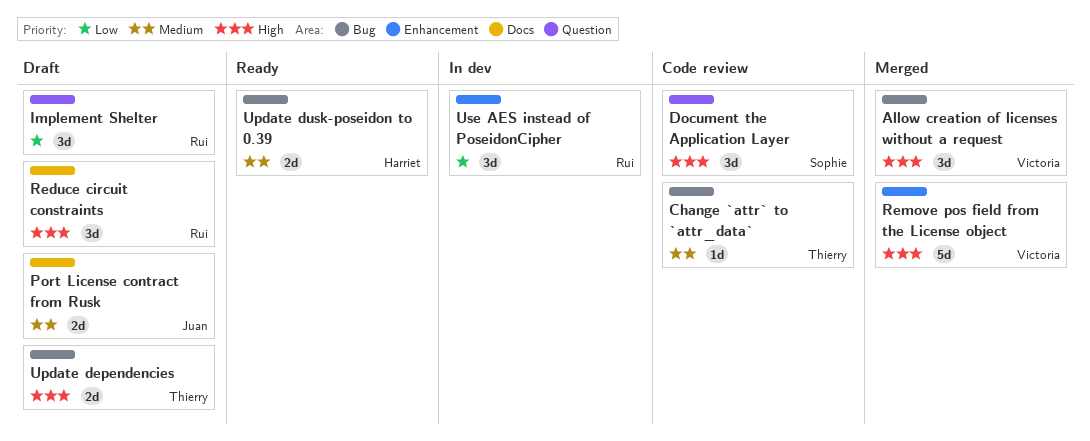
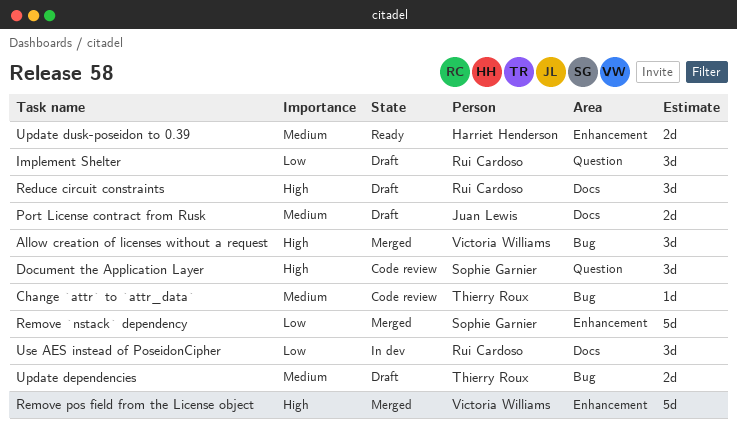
Remove `nstack` dependency: none -> present
Update dependencies, priority: High -> Medium
Update dusk-poseidon to 0.39, label: Bug -> Enhancement
Use AES instead of PoseidonCipher, label: Enhancement -> Docs

